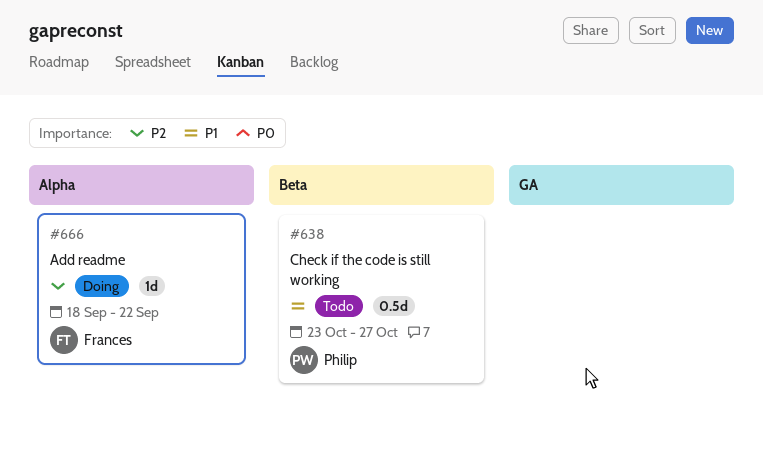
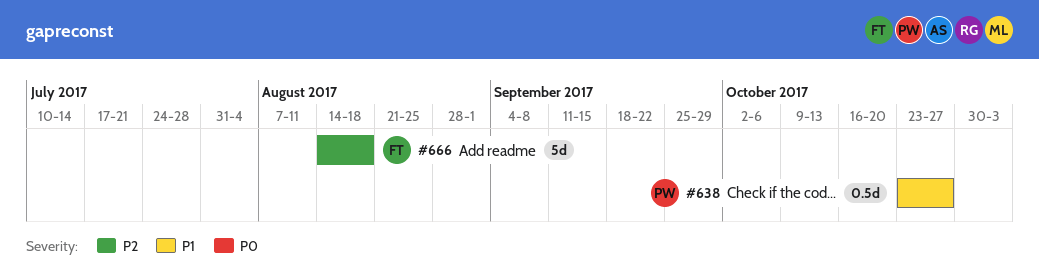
#666, estimate: 1d -> 5d
#666, start: Sep 18 -> Aug 14
#666, due: Sep 22 -> Aug 18

